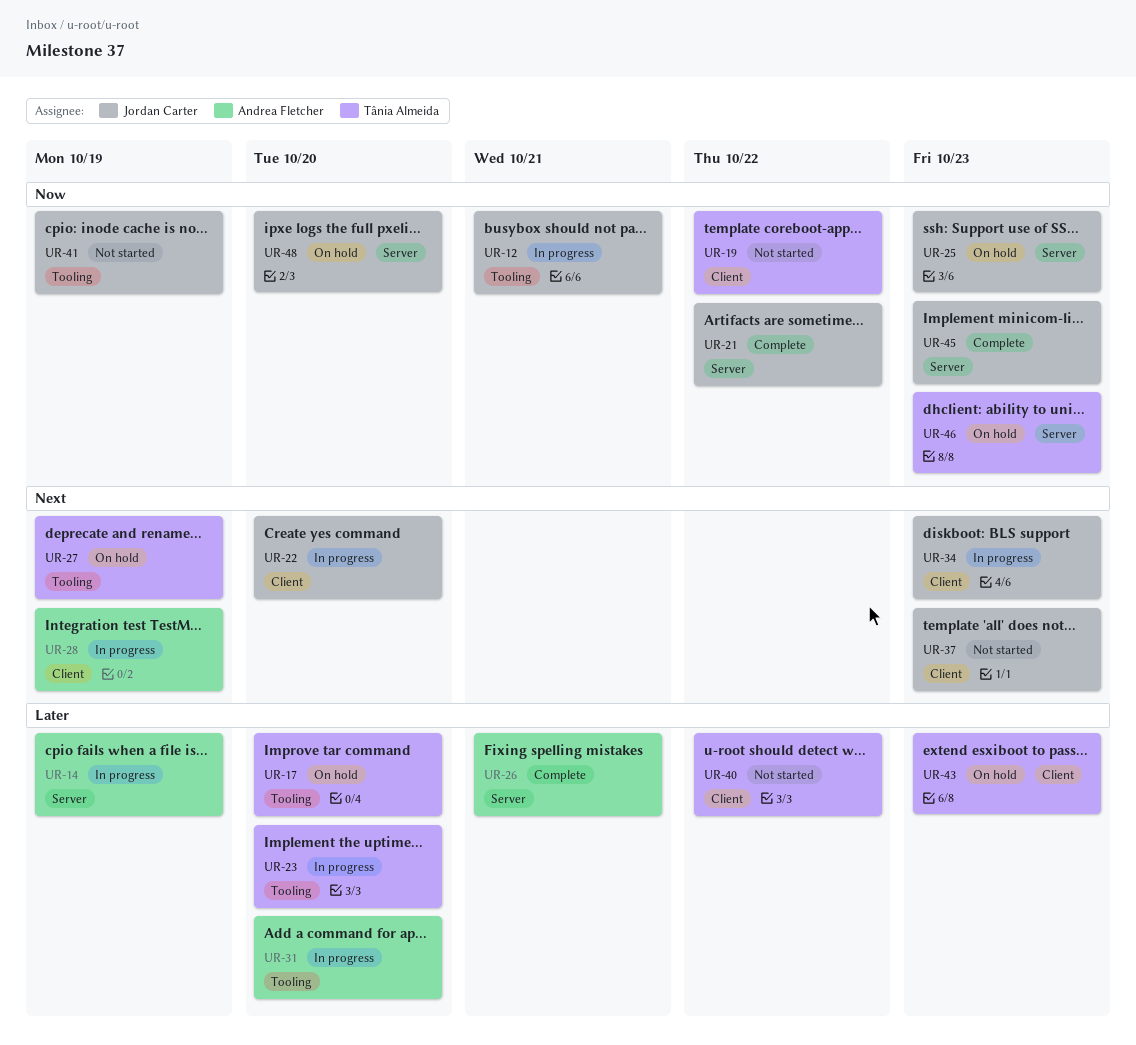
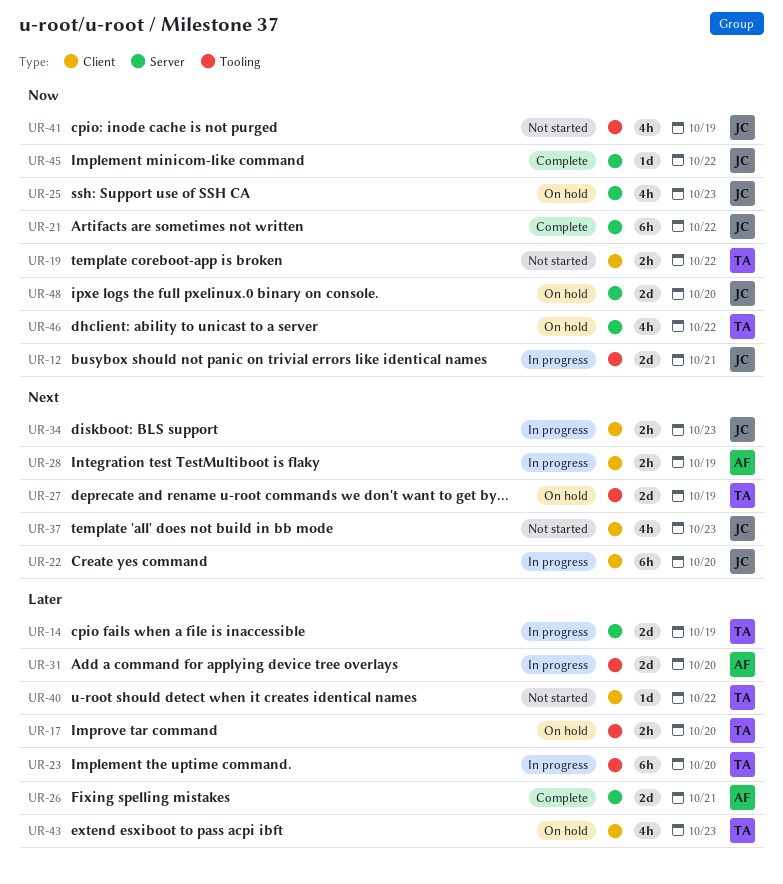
UR-14, owner: Andrea Fletcher -> Tânia Almeida
UR-45, due: Oct 23 -> Oct 22
UR-46, due: Oct 23 -> Oct 22

